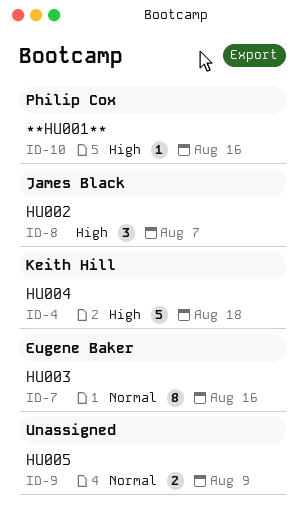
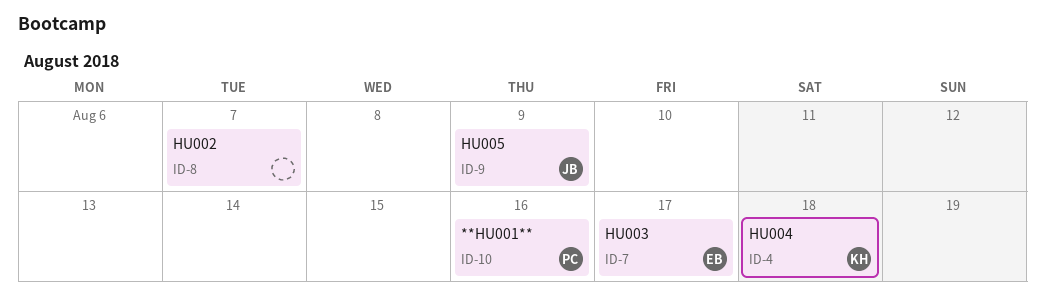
ID-7, due: Aug 16 -> Aug 17
ID-8, owner: James Black -> none
ID-9, owner: none -> James Black

